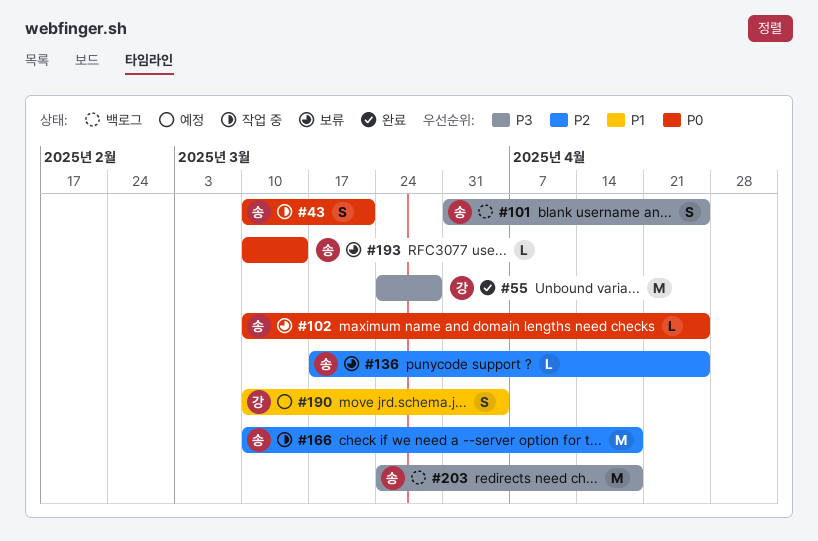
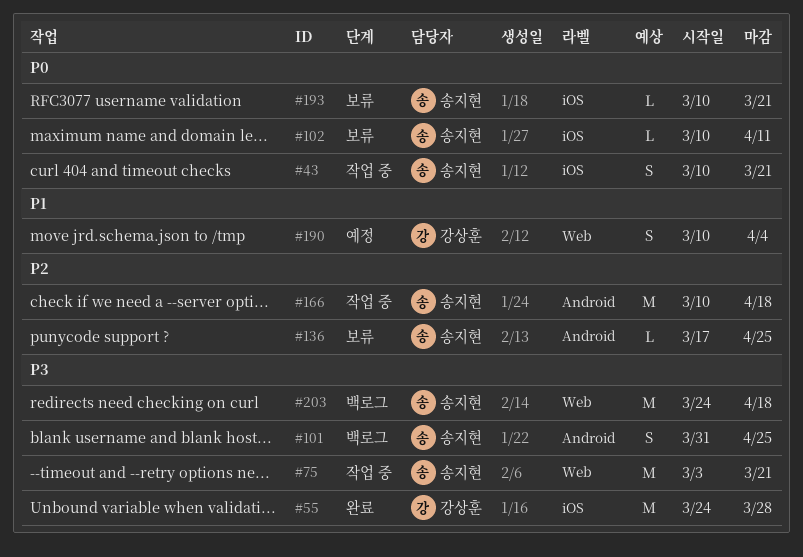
#75: none -> present
#102, due: Apr 25 -> Apr 11
#193, due: Mar 14 -> Mar 21

